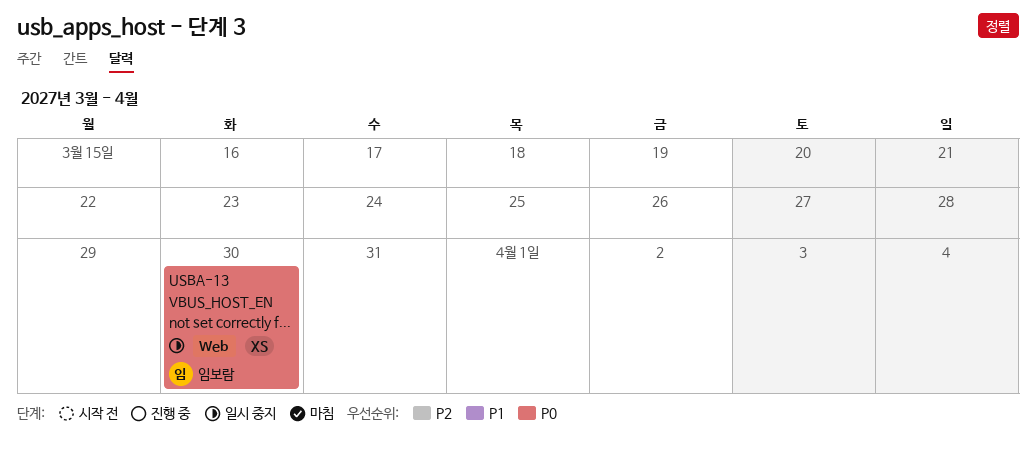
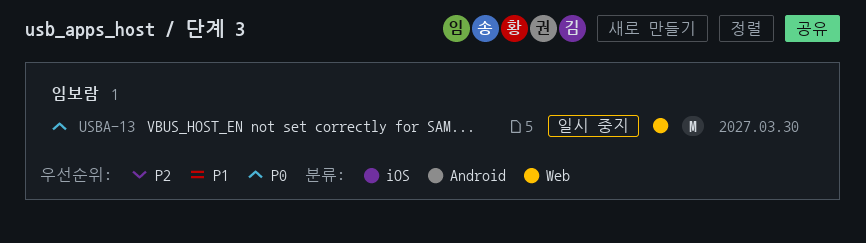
USBA-13, estimate: XS -> M

